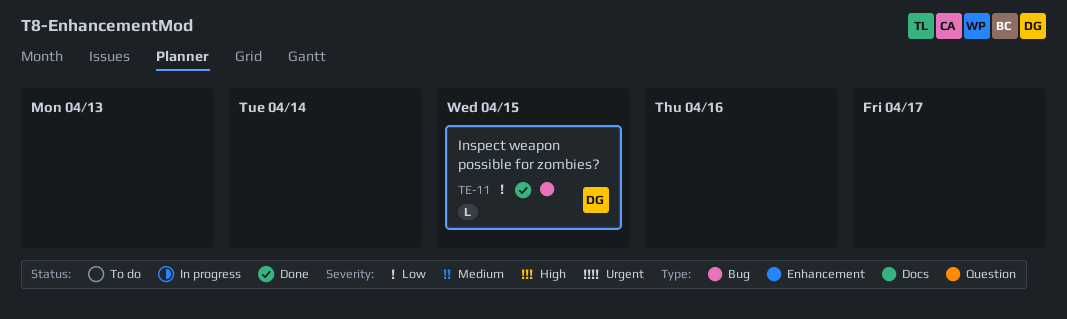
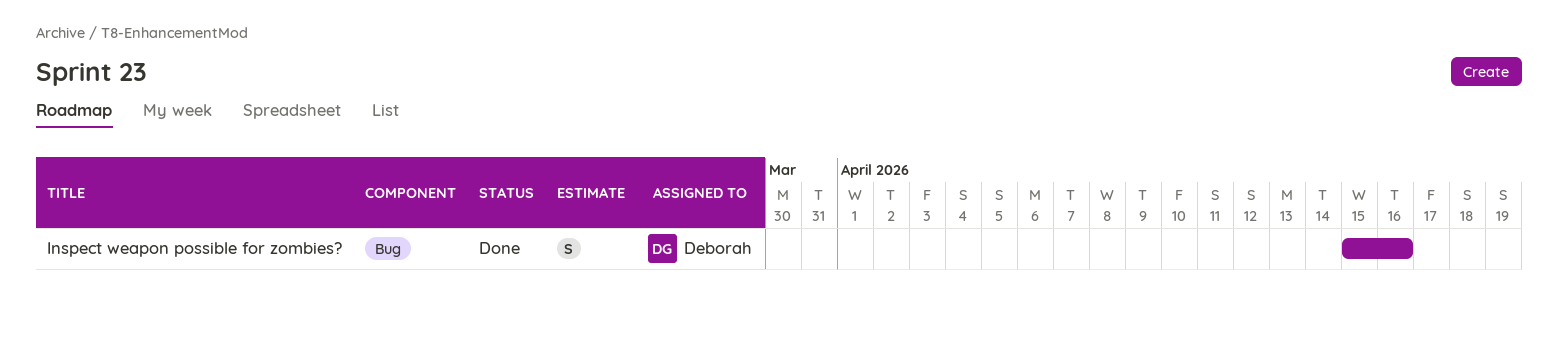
Inspect weapon possible for zombies?, estimate: L -> S
Inspect weapon possible for zombies?, due: Apr 15 -> Apr 16

